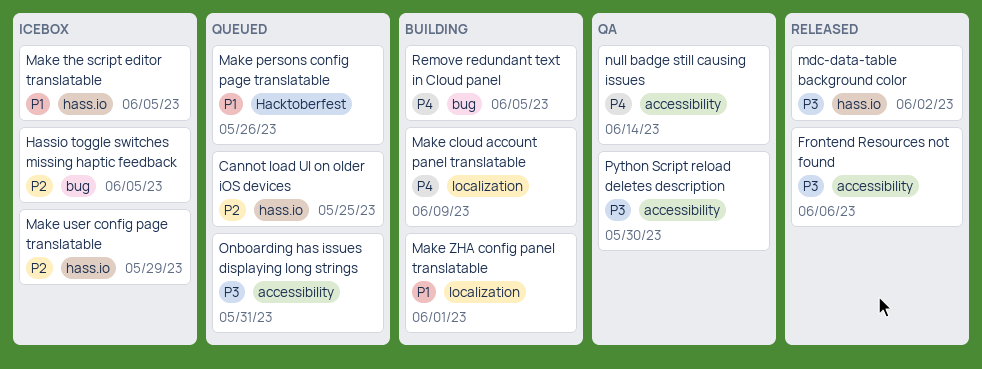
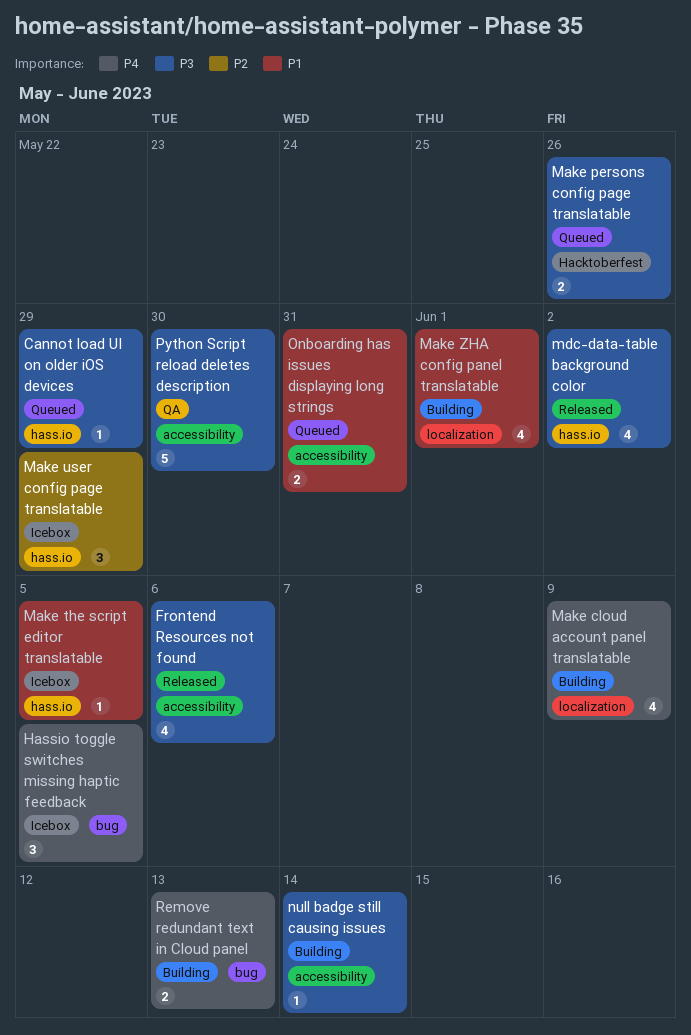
Cannot load UI on older iOS devices, priority: P2 -> P3
Cannot load UI on older iOS devices, due: May 25 -> May 29
Hassio toggle switches missing haptic feedback, priority: P2 -> P4
Make persons config page translatable, priority: P1 -> P3
null badge still causing issues, status: QA -> Building
null badge still causing issues, priority: P4 -> P3
Onboarding has issues displaying long strings, priority: P3 -> P1
Remove redundant text in Cloud panel, due: Jun 5 -> Jun 13

